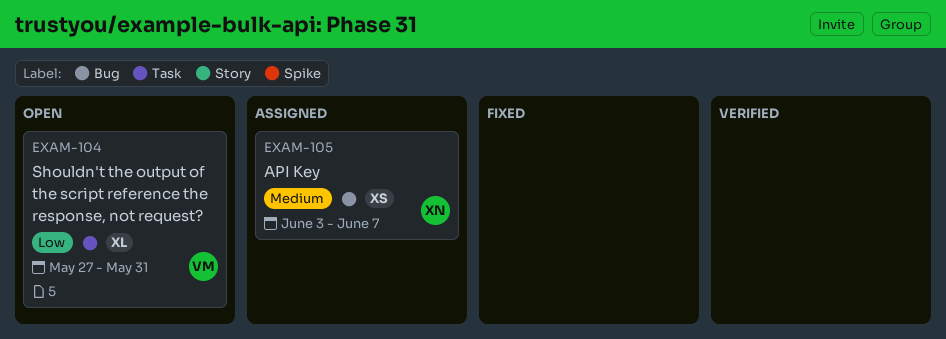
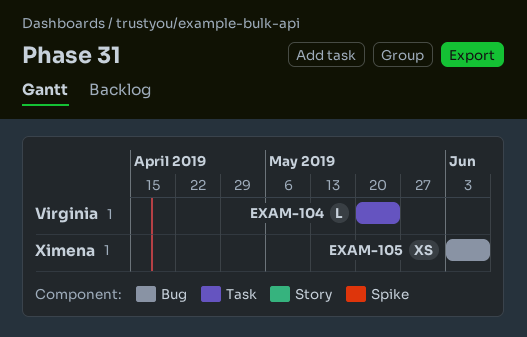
EXAM-104, estimate: XL -> L
EXAM-104, start: May 27 -> May 20
EXAM-104, due: May 31 -> May 24

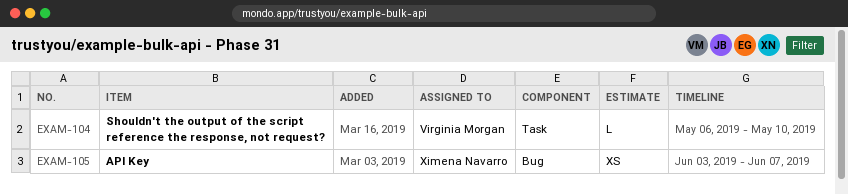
EXAM-104, start: May 20 -> May 6
EXAM-104, due: May 24 -> May 10

